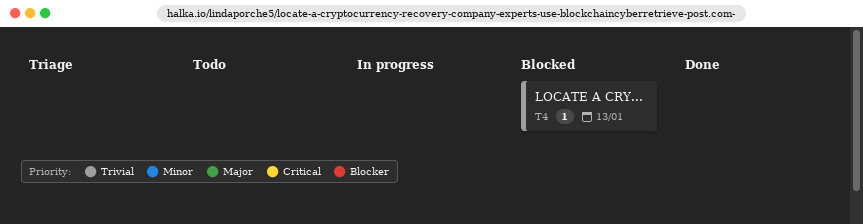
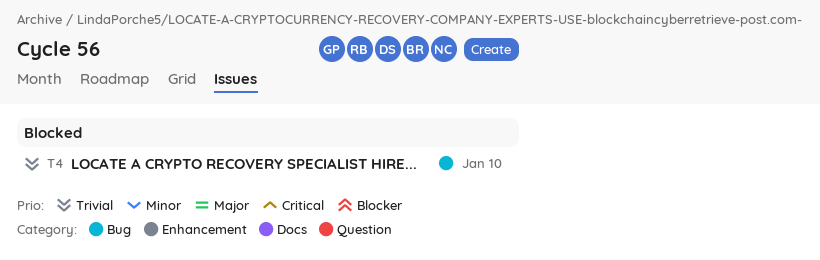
T4, due: Jan 13 -> Jan 10

